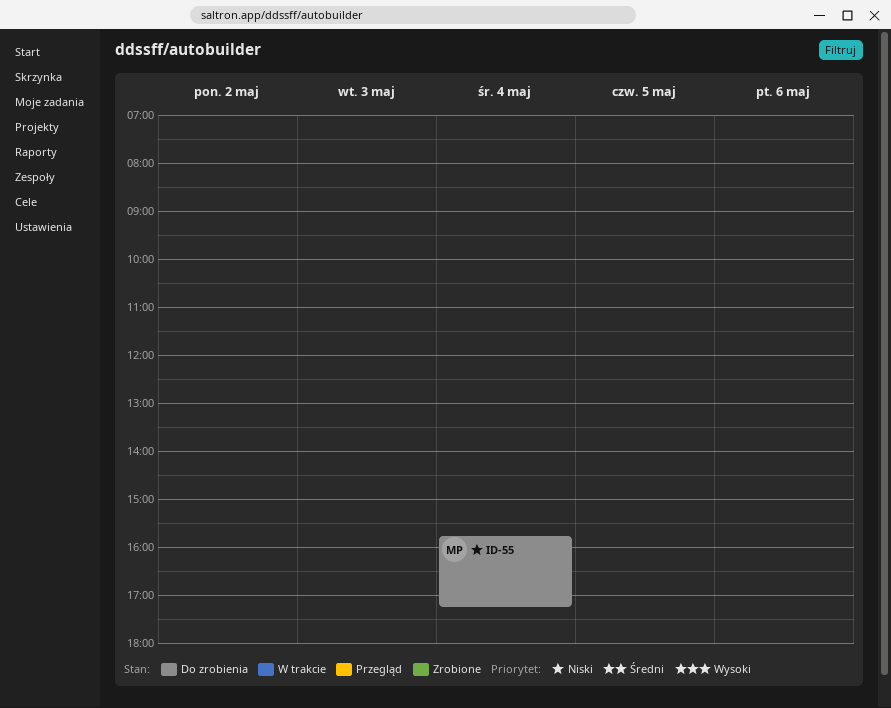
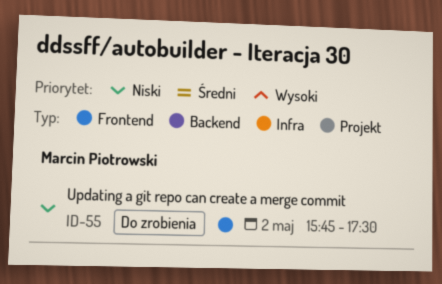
ID-55, day: May 4 -> May 2
ID-55, ends: 17:15 -> 17:30

